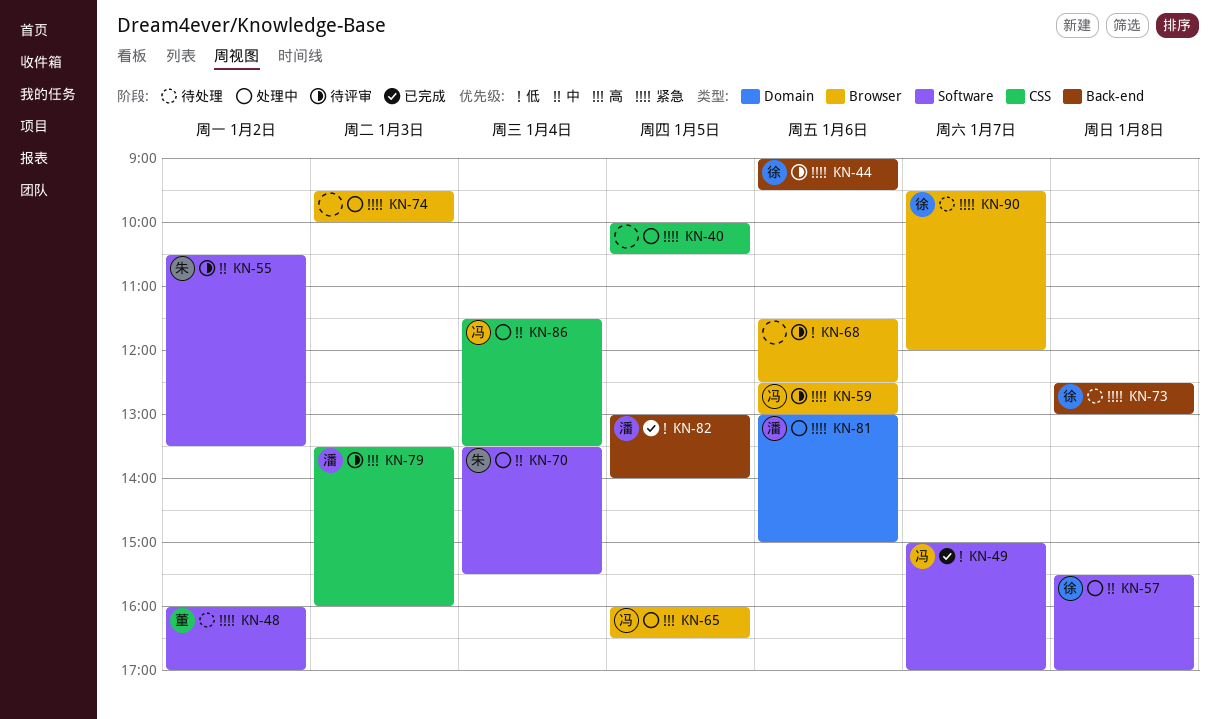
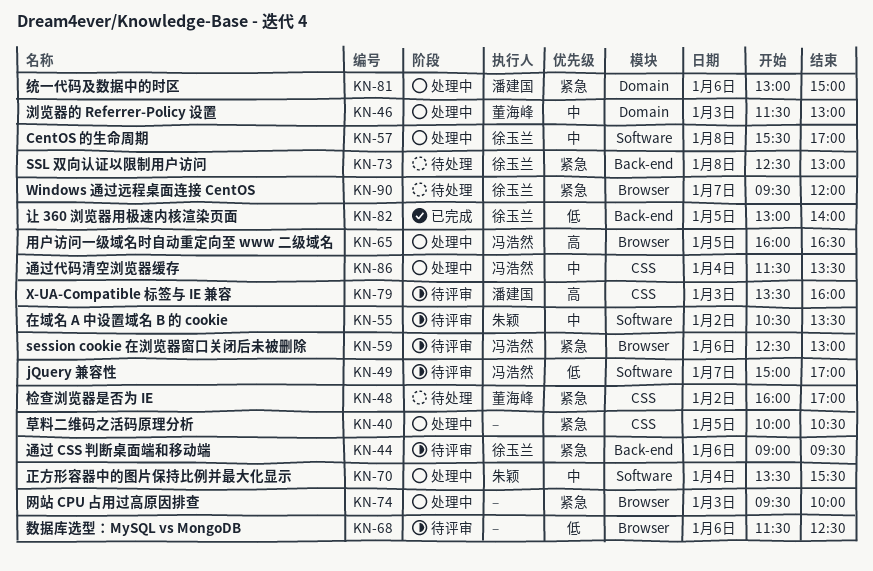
KN-46: none -> present
KN-48, label: Software -> CSS
KN-49, status: 已完成 -> 待评审
KN-82, owner: 潘建国 -> 徐玉兰

